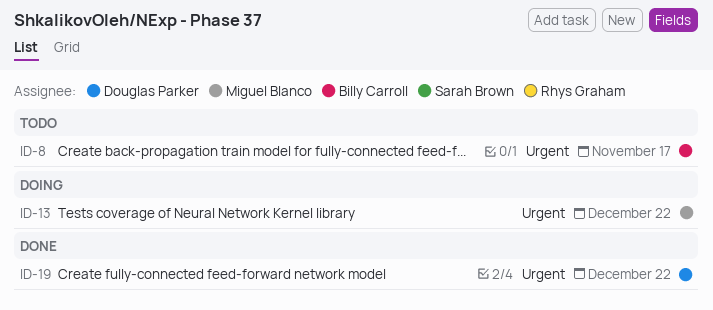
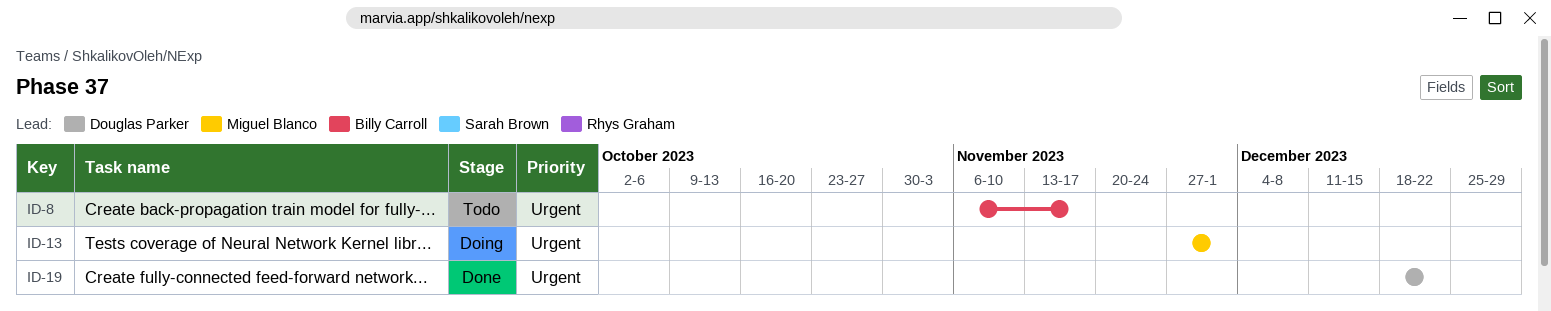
ID-13, due: Dec 22 -> Dec 1

